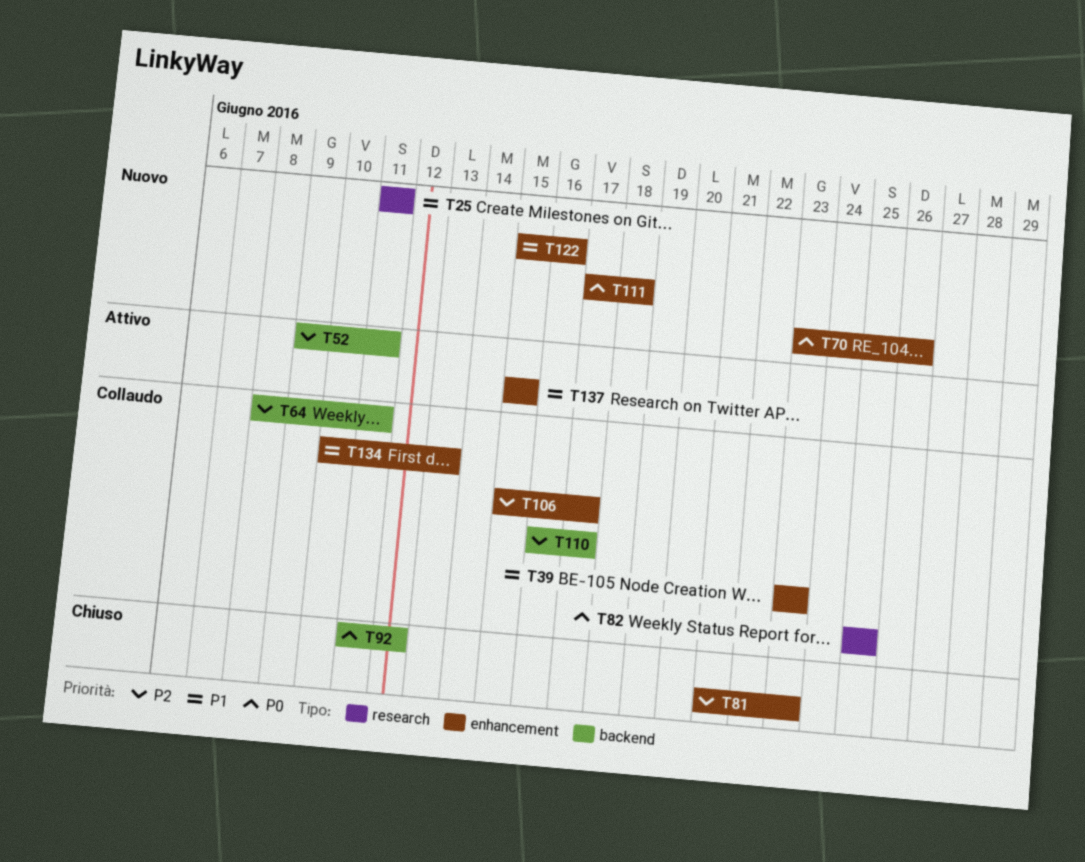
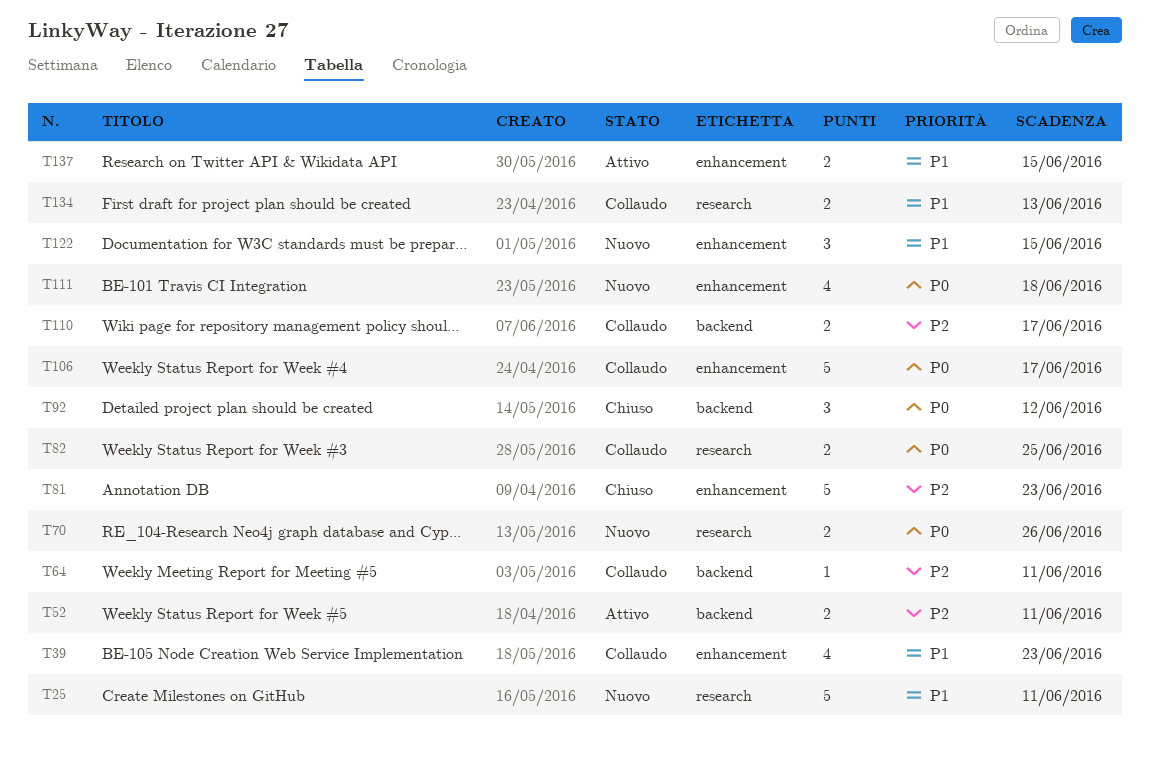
T70, label: enhancement -> research
T106, priority: P2 -> P0
T122, due: Jun 16 -> Jun 15
T134, label: enhancement -> research

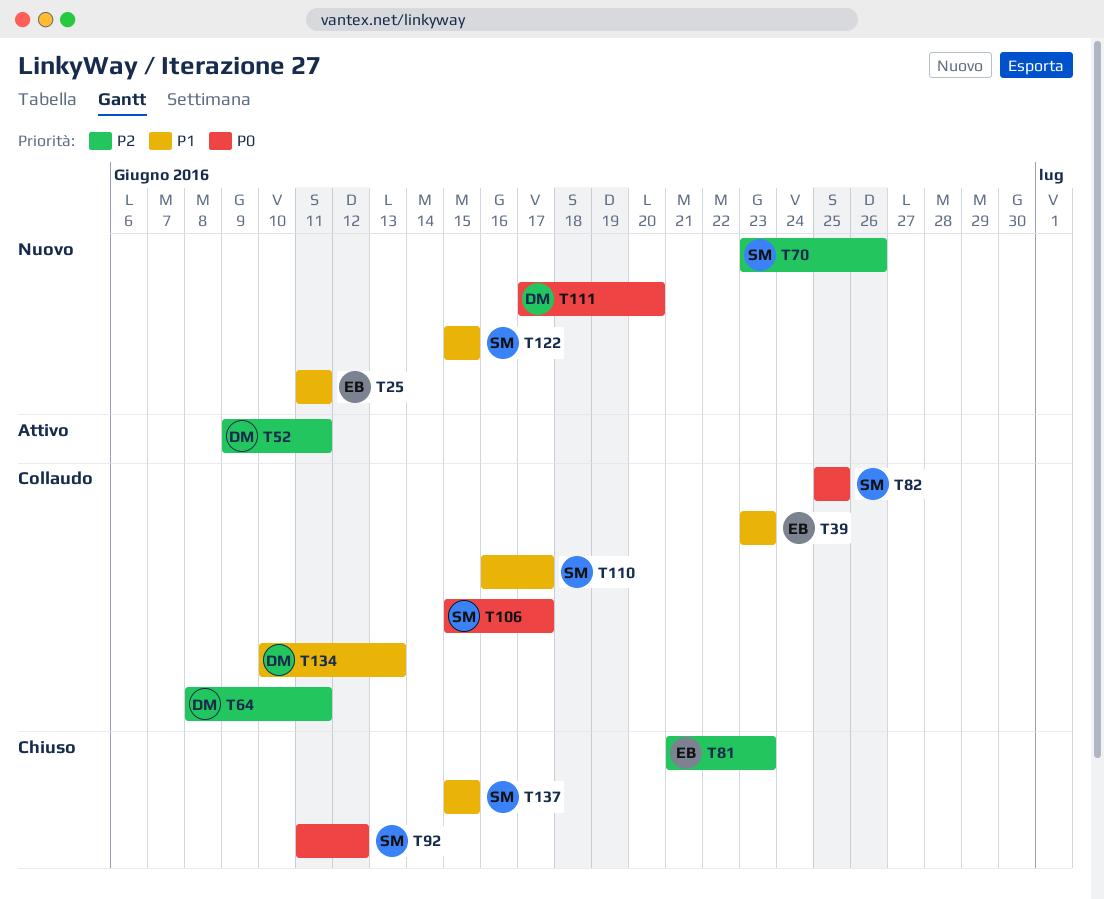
T70, priority: P0 -> P2
T110, priority: P2 -> P1
T111, due: Jun 18 -> Jun 20
T137, status: Attivo -> Chiuso

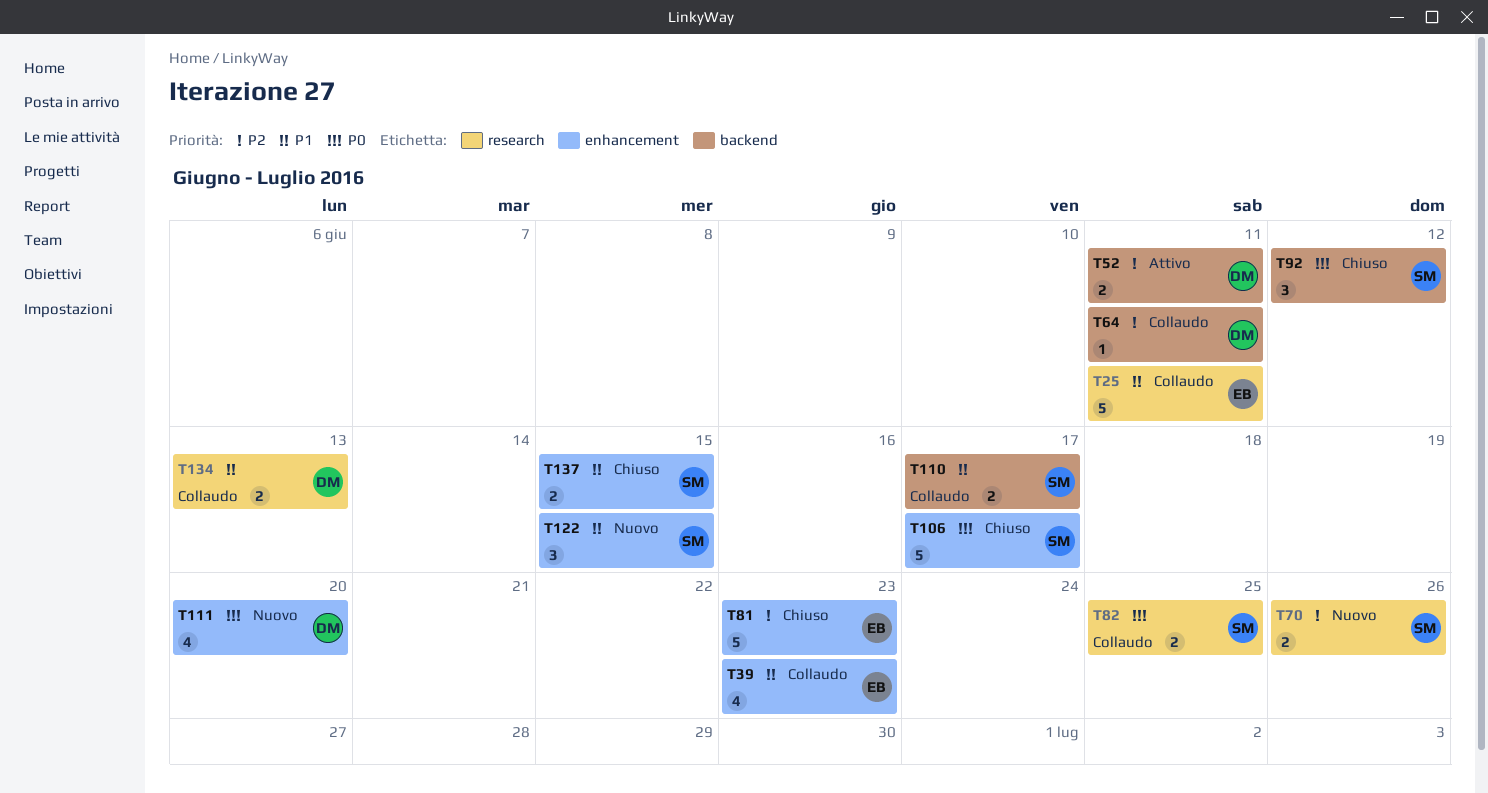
T25, status: Nuovo -> Collaudo
T106, status: Collaudo -> Chiuso

